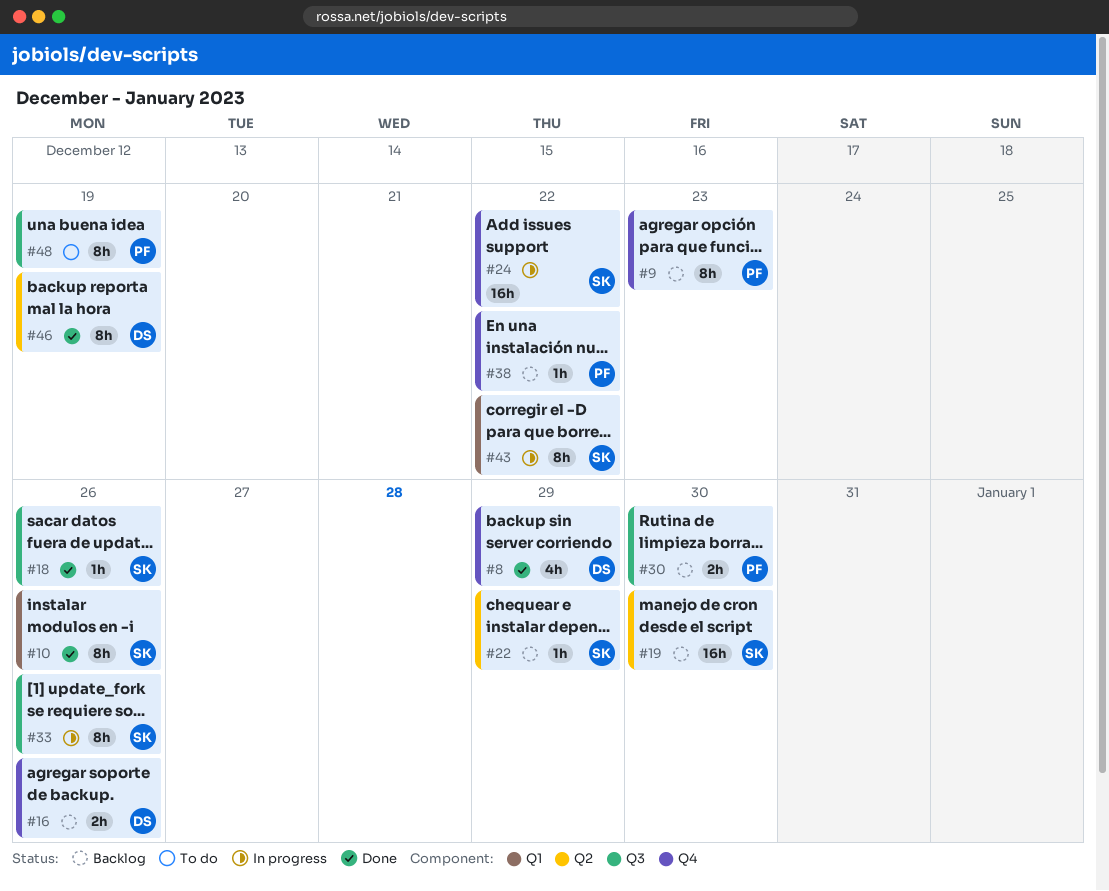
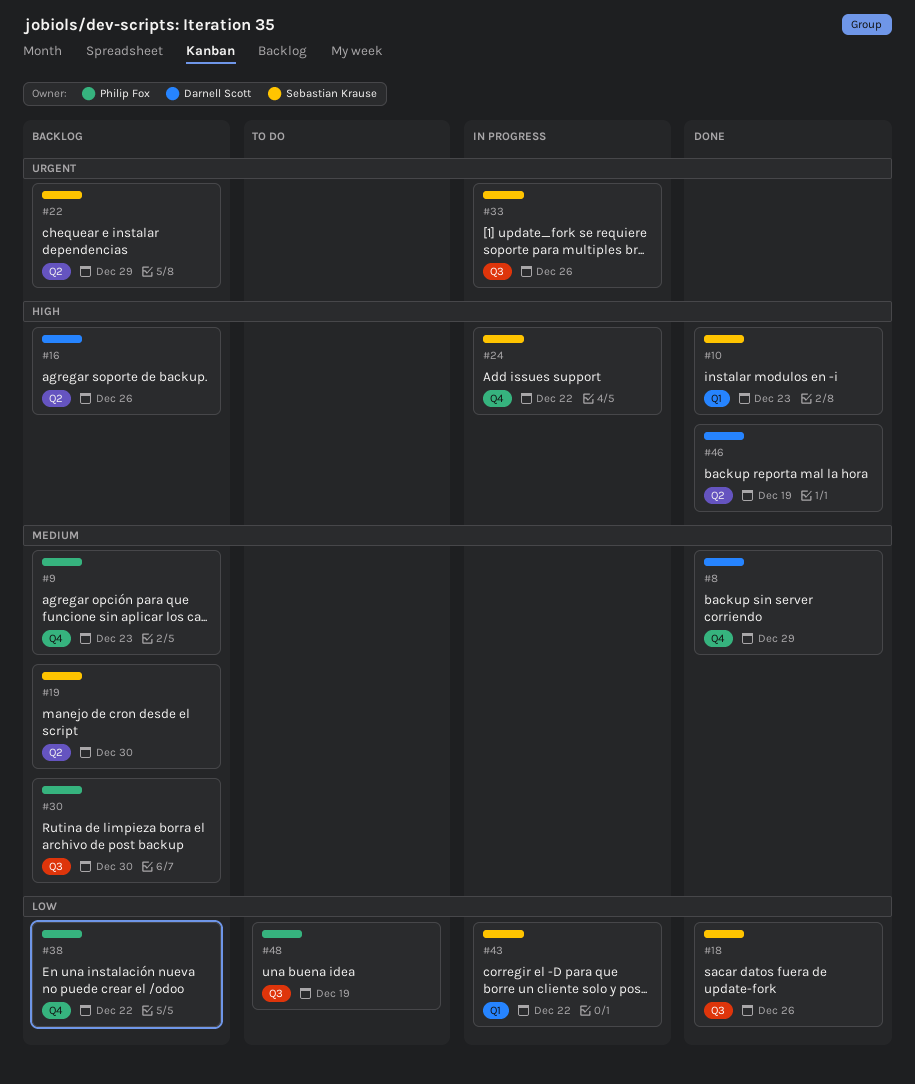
#10, due: Dec 26 -> Dec 23
#16, label: Q4 -> Q2

